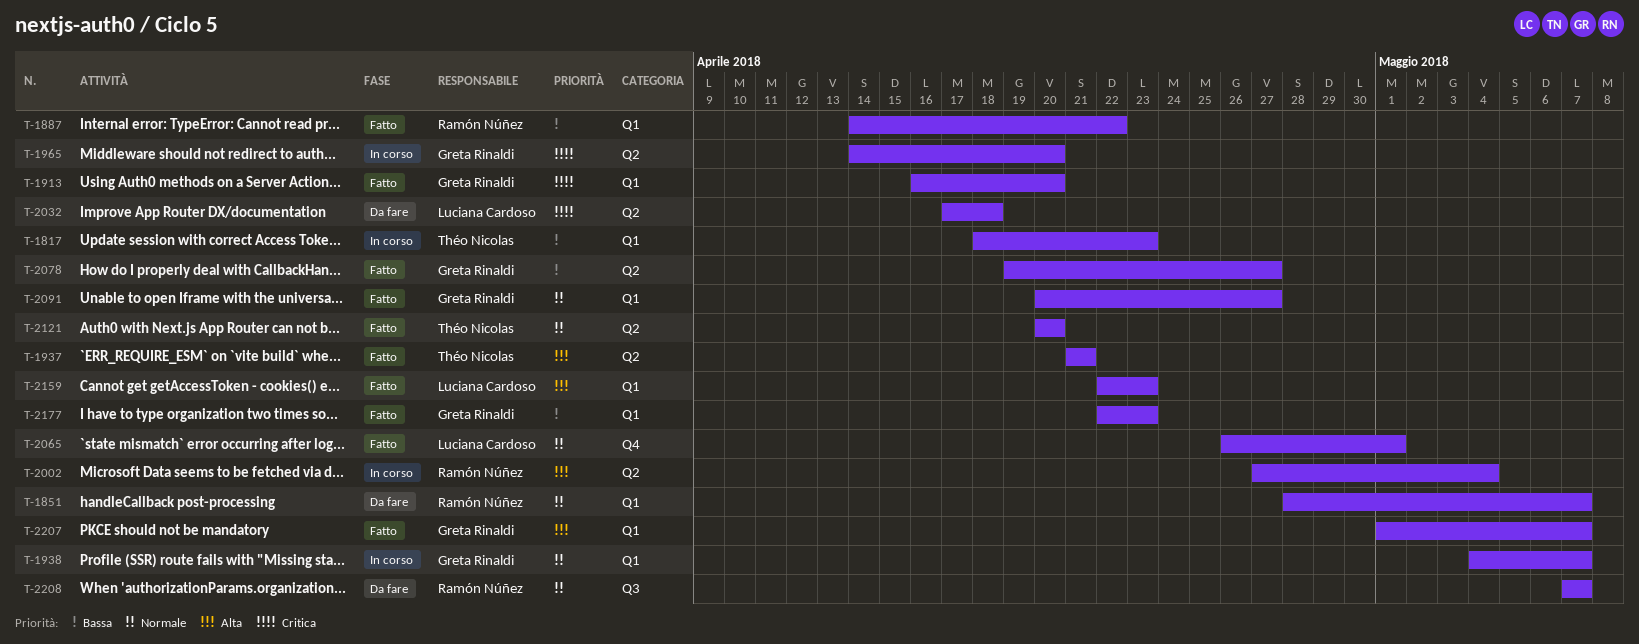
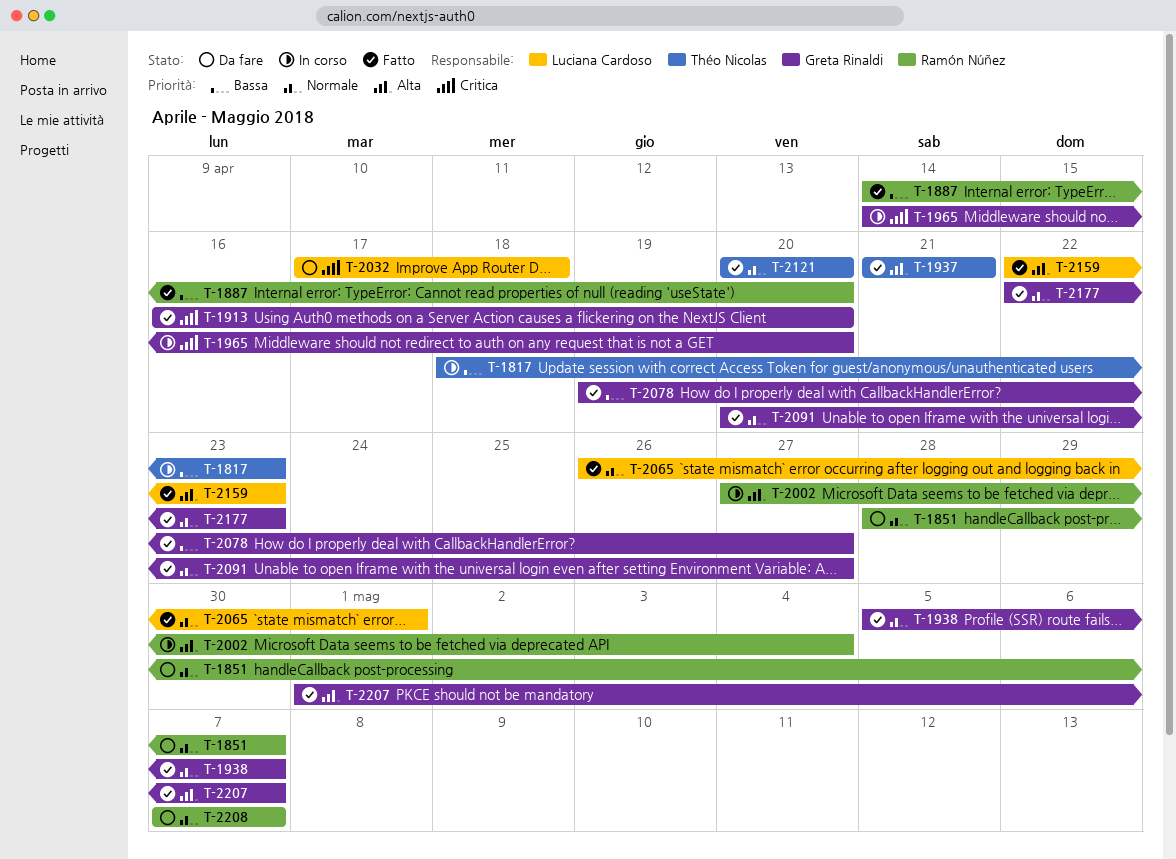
T-1887, due: Apr 22 -> Apr 20
T-1938, status: In corso -> Fatto
T-1938, start: May 4 -> May 5
T-2177, priority: Bassa -> Normale

